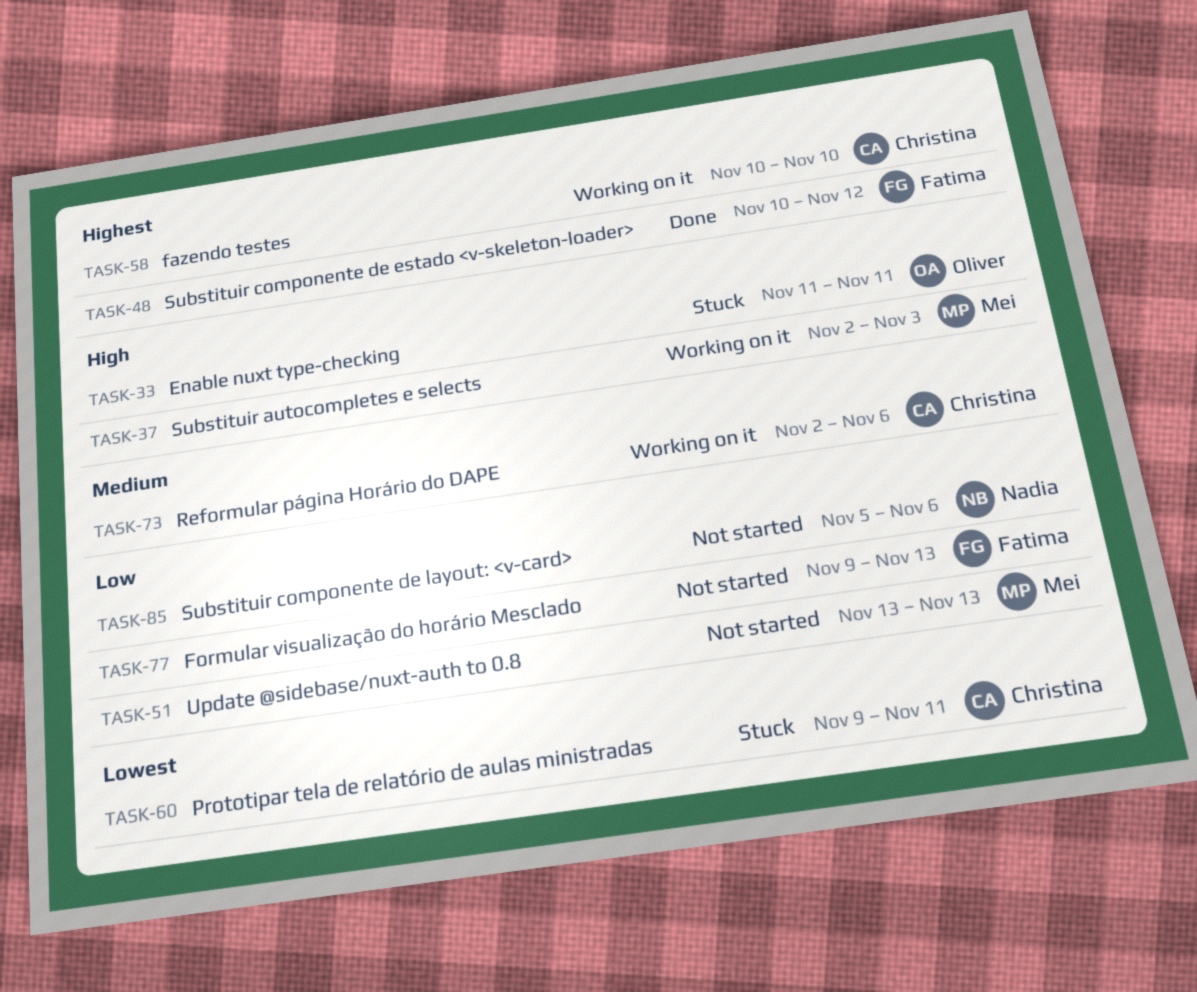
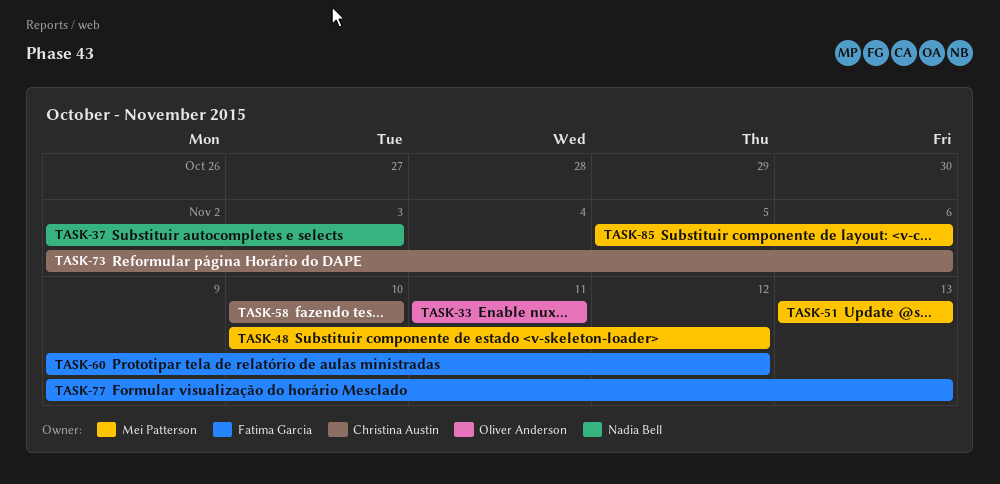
TASK-37, owner: Mei Patterson -> Nadia Bell
TASK-48, owner: Fatima Garcia -> Mei Patterson
TASK-60, owner: Christina Austin -> Fatima Garcia
TASK-60, due: Nov 11 -> Nov 12
TASK-85, owner: Nadia Bell -> Mei Patterson

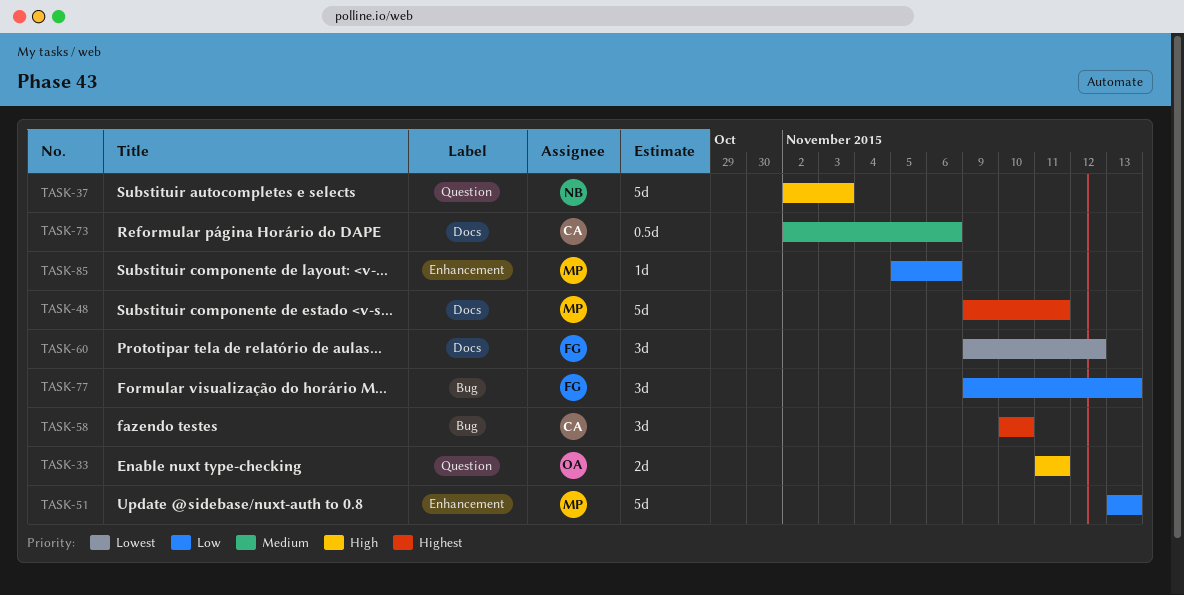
TASK-48, start: Nov 10 -> Nov 9
TASK-48, due: Nov 12 -> Nov 11

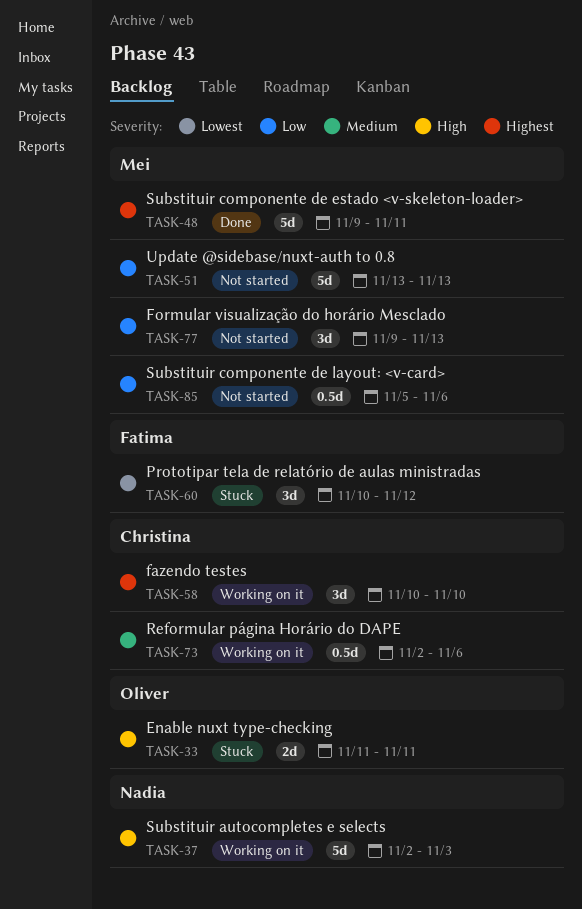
TASK-60, start: Nov 9 -> Nov 10
TASK-77, owner: Fatima -> Mei
TASK-85, estimate: 1d -> 0.5d

